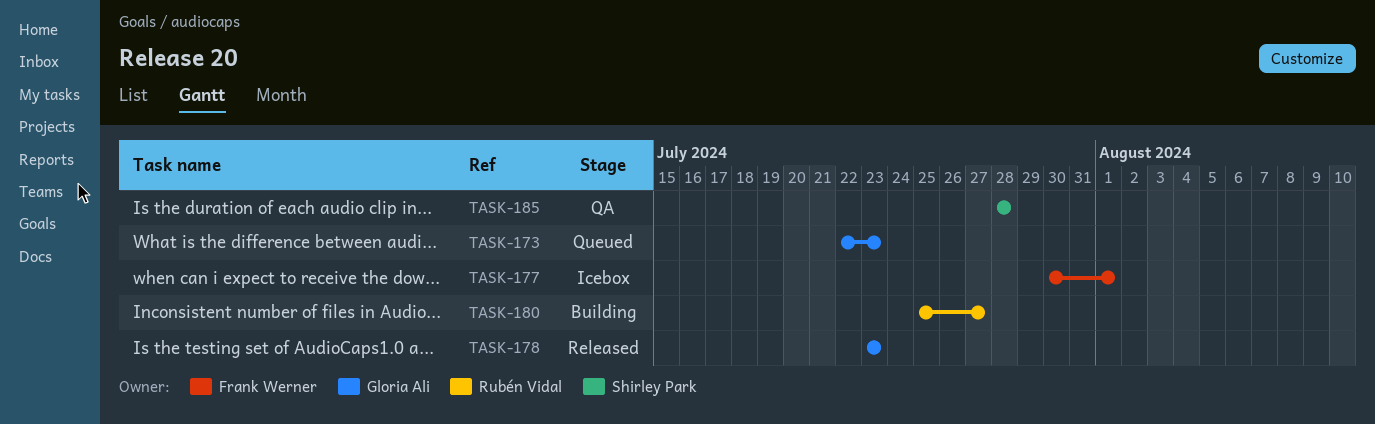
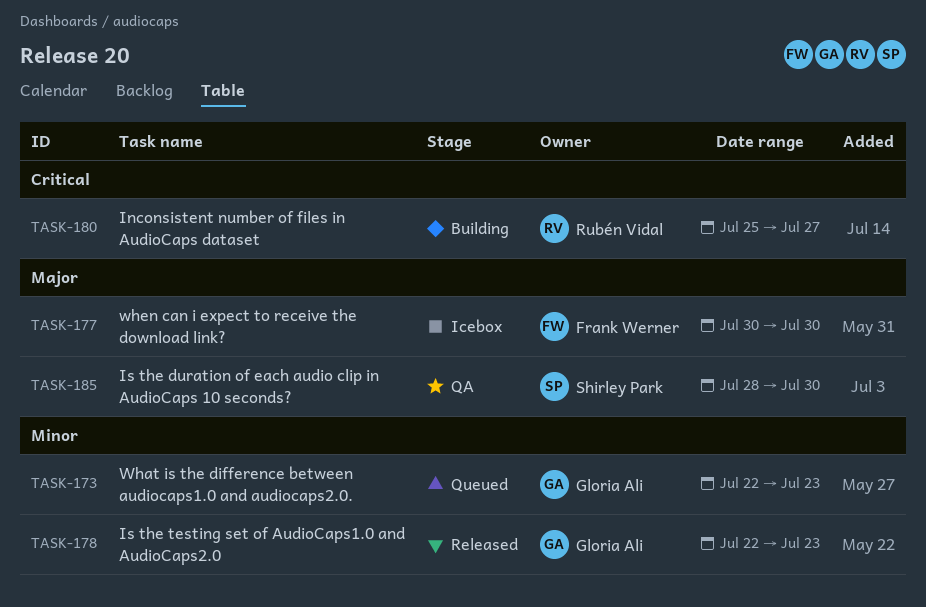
TASK-177, due: Aug 1 -> Jul 30
TASK-178, start: Jul 23 -> Jul 22
TASK-185, due: Jul 28 -> Jul 30

